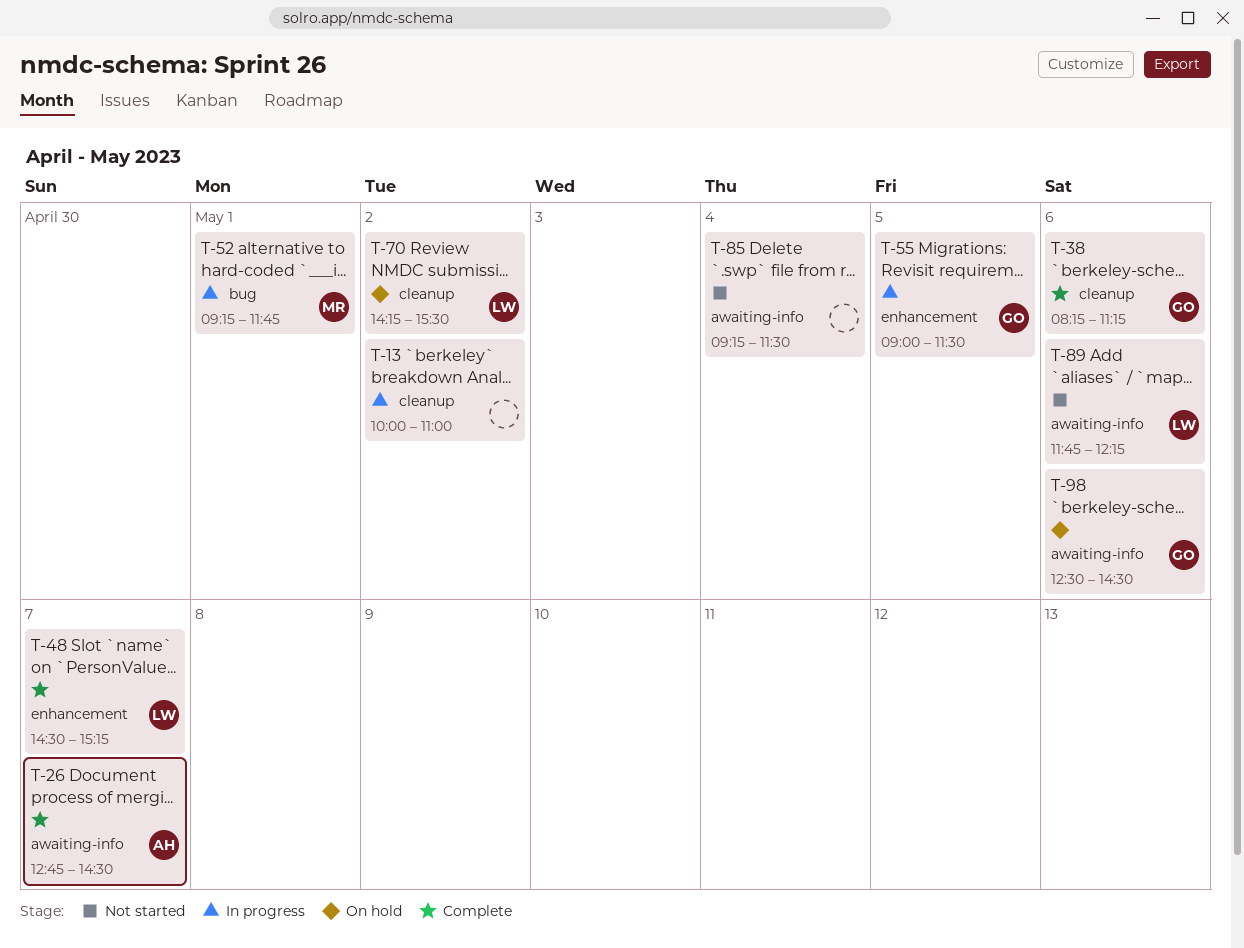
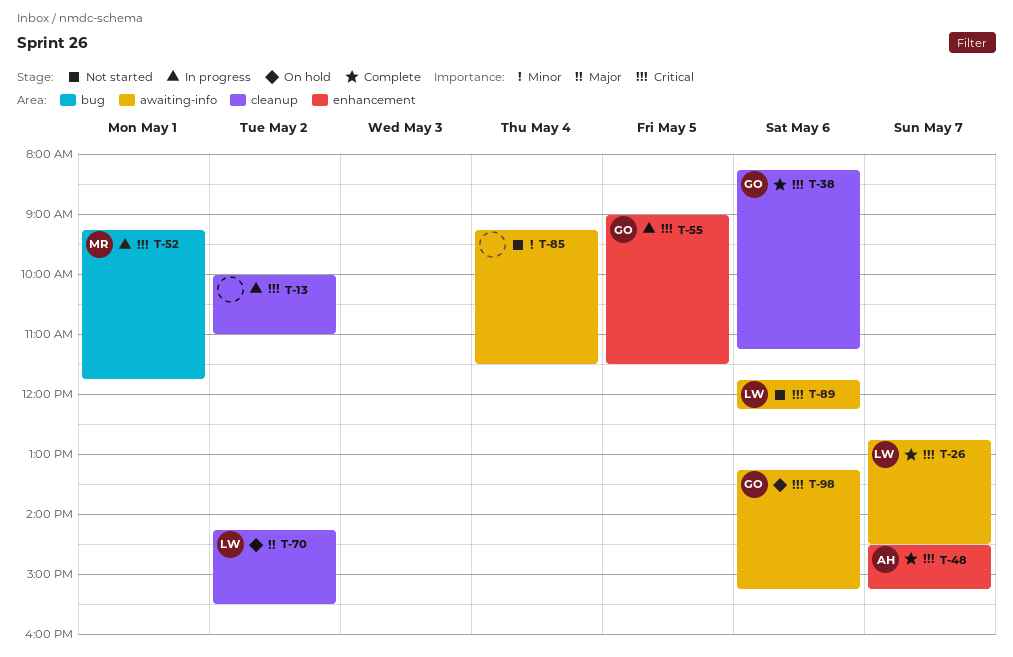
T-26, owner: AH -> LW
T-48, owner: LW -> AH
T-98, begins: 12:30 -> 13:15
T-98, ends: 14:30 -> 15:15

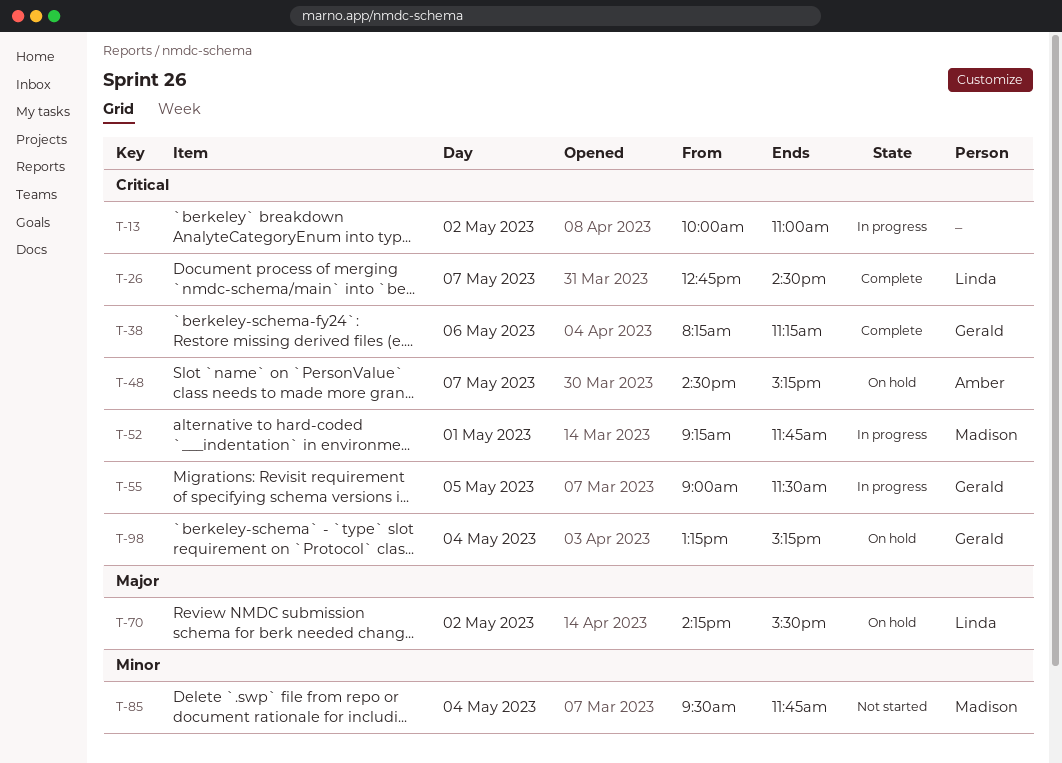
T-48, status: Complete -> On hold
T-85, owner: none -> Madison
T-85, begins: 09:15 -> 09:30
T-85, ends: 11:30 -> 11:45
T-89: present -> none
T-98, day: May 6 -> May 4

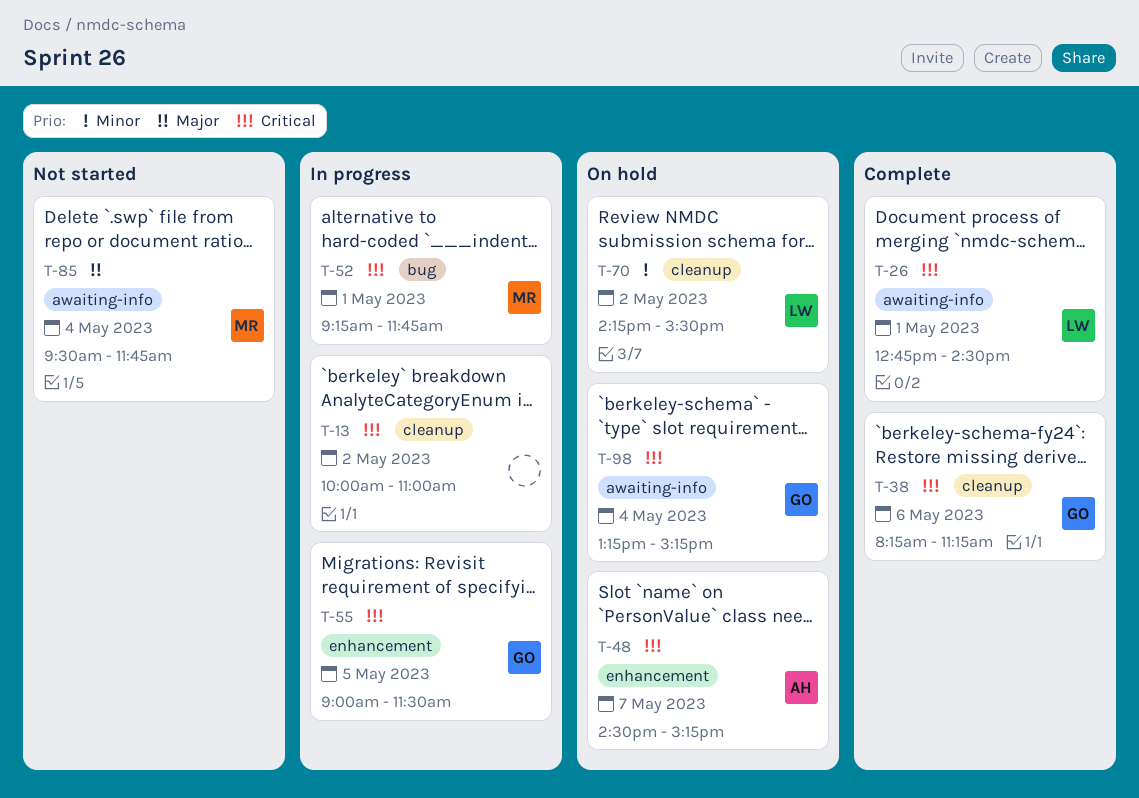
T-26, day: May 7 -> May 1
T-70, priority: Major -> Minor
T-85, priority: Minor -> Major

